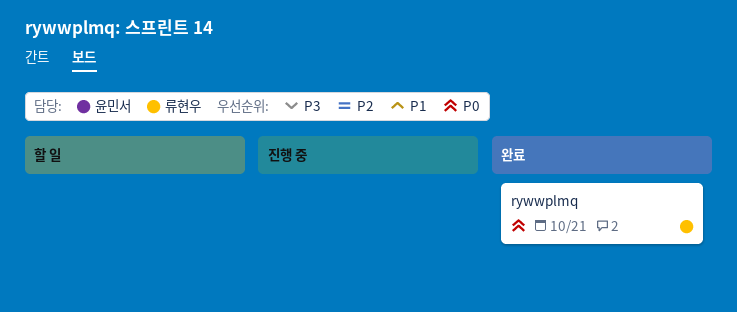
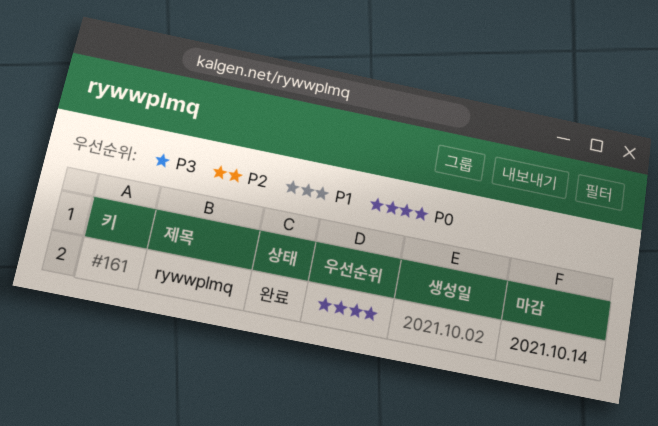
rywwplmq, due: Oct 21 -> Oct 14

